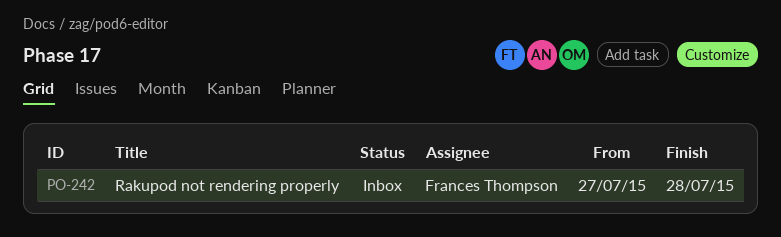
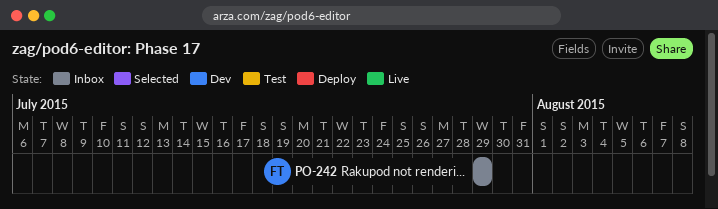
PO-242, start: Jul 27 -> Jul 29
PO-242, due: Jul 28 -> Jul 29

